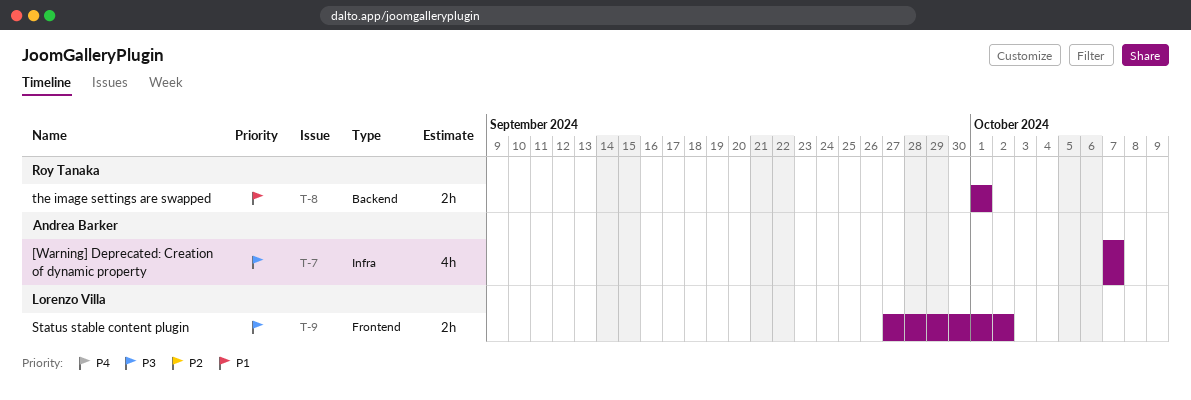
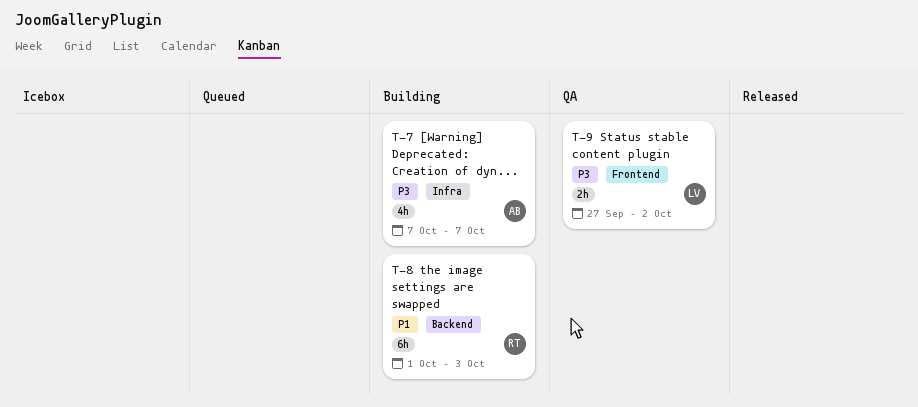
T-8, estimate: 2h -> 6h
T-8, due: Oct 1 -> Oct 3

